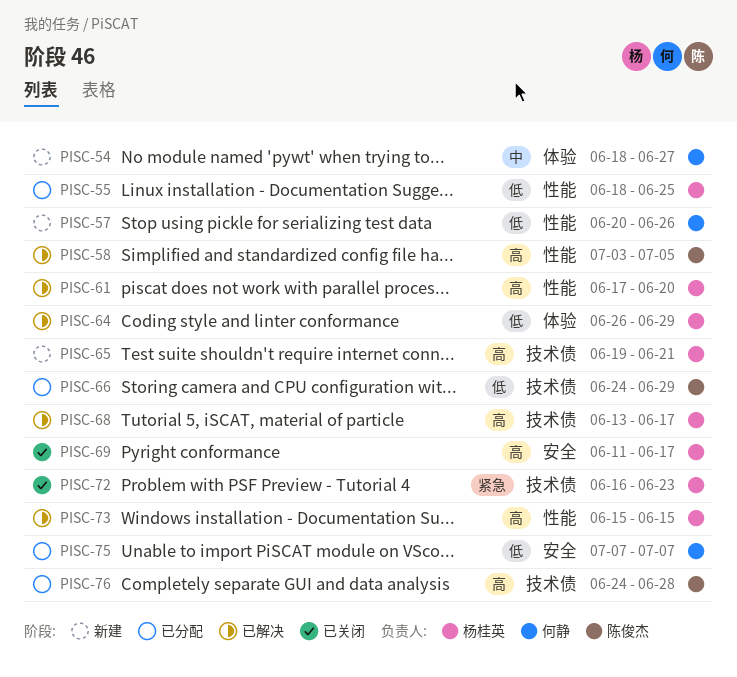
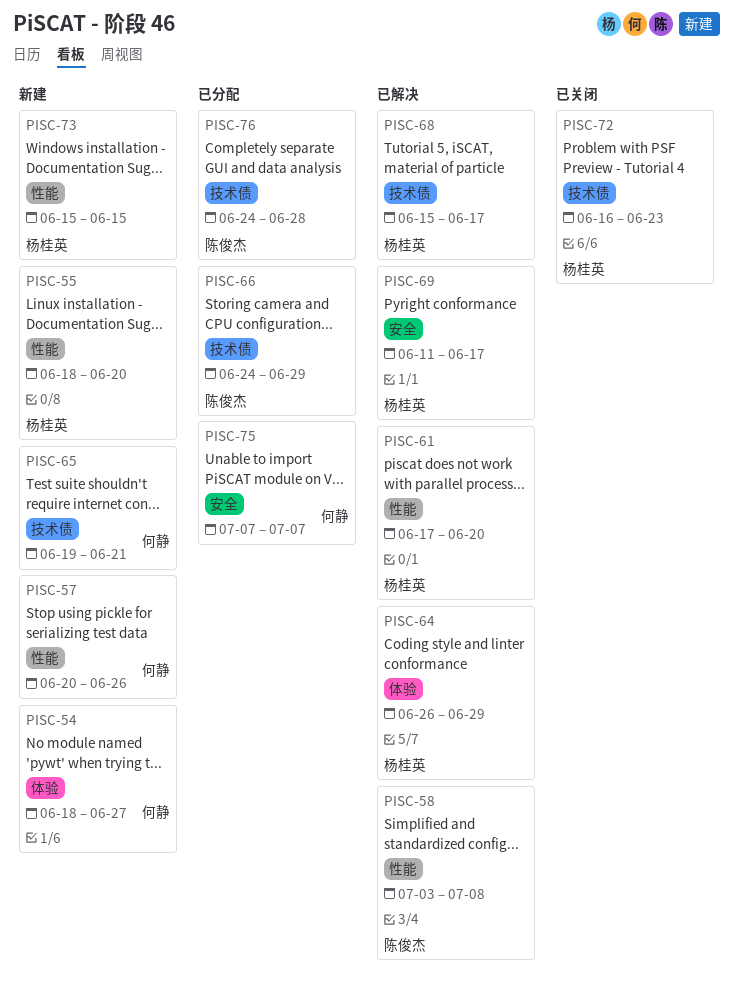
PISC-55, status: 已分配 -> 新建
PISC-55, due: Jun 25 -> Jun 20
PISC-58, due: Jul 5 -> Jul 8
PISC-65, owner: 杨桂英 -> 何静
PISC-68, start: Jun 13 -> Jun 15
PISC-69, status: 已关闭 -> 已解决
PISC-73, status: 已解决 -> 新建

